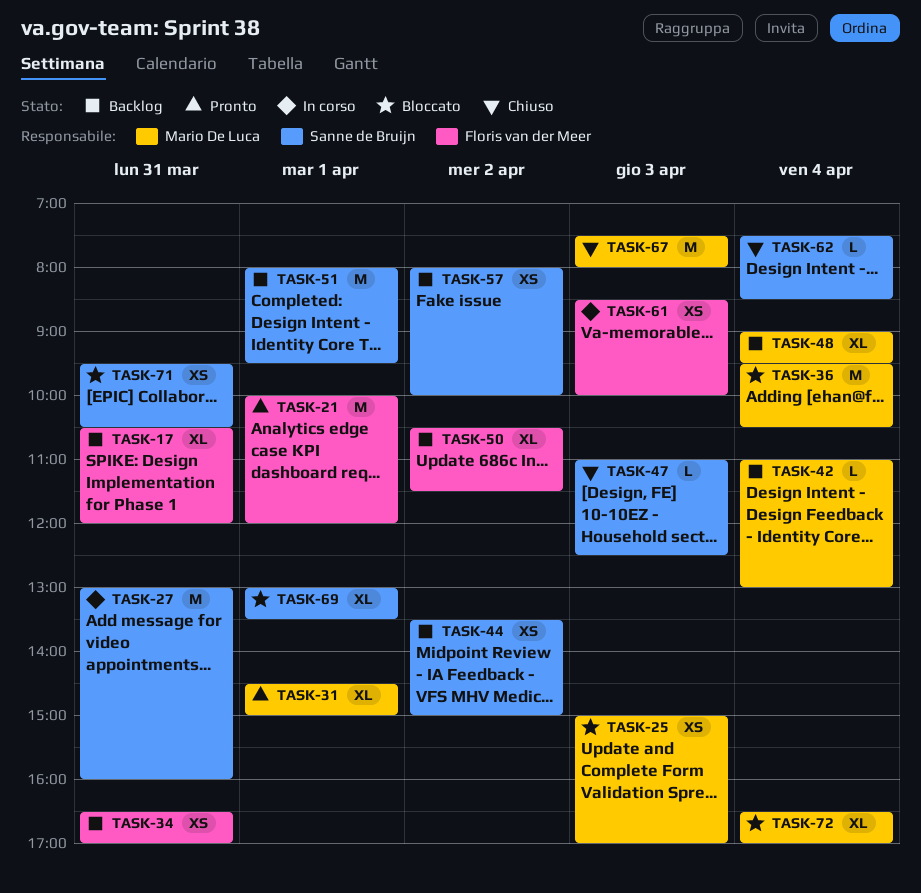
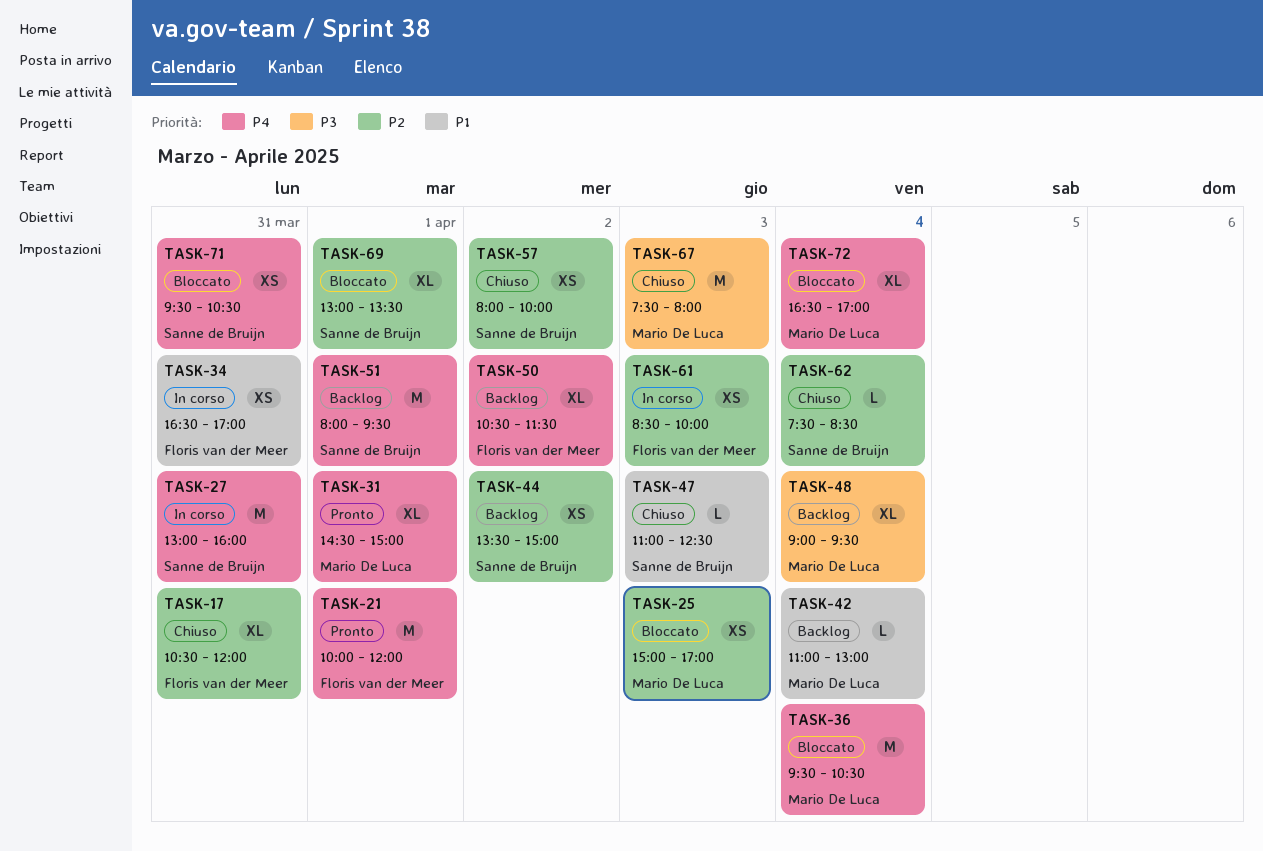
TASK-17, status: Backlog -> Chiuso
TASK-34, status: Backlog -> In corso
TASK-57, status: Backlog -> Chiuso

